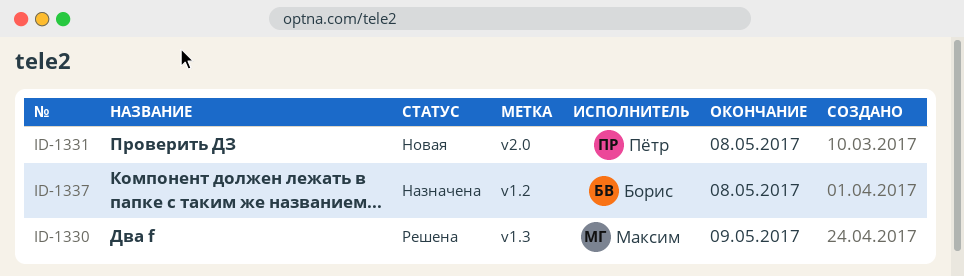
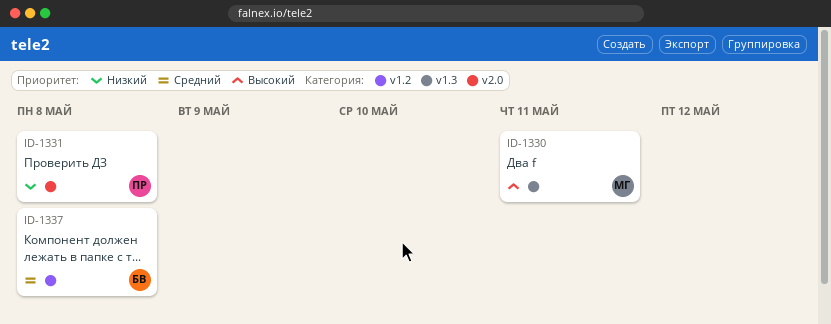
ID-1330, due: May 9 -> May 11

